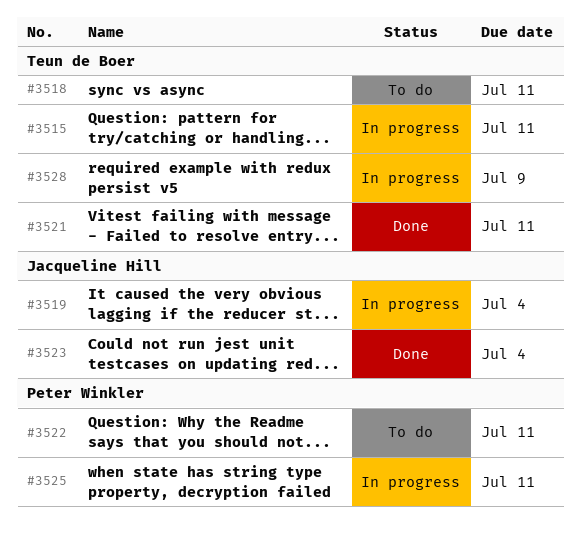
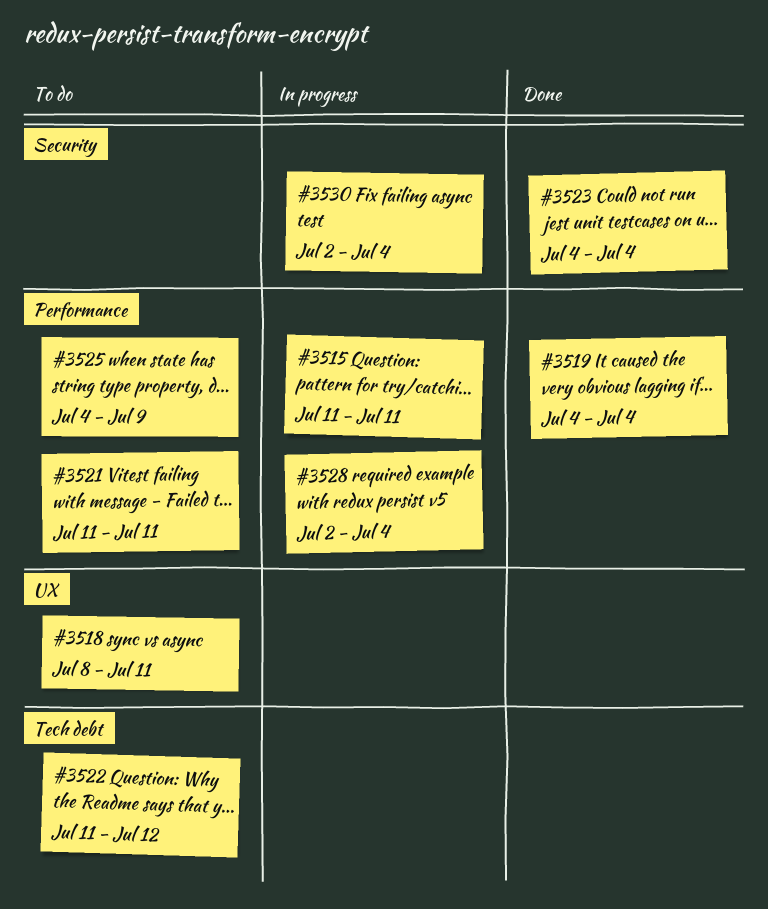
#3519, status: In progress -> Done
#3521, status: Done -> To do
#3522, due: Jul 11 -> Jul 12
#3525, status: In progress -> To do
#3525, due: Jul 11 -> Jul 9
#3528, due: Jul 9 -> Jul 4
#3530: none -> present

